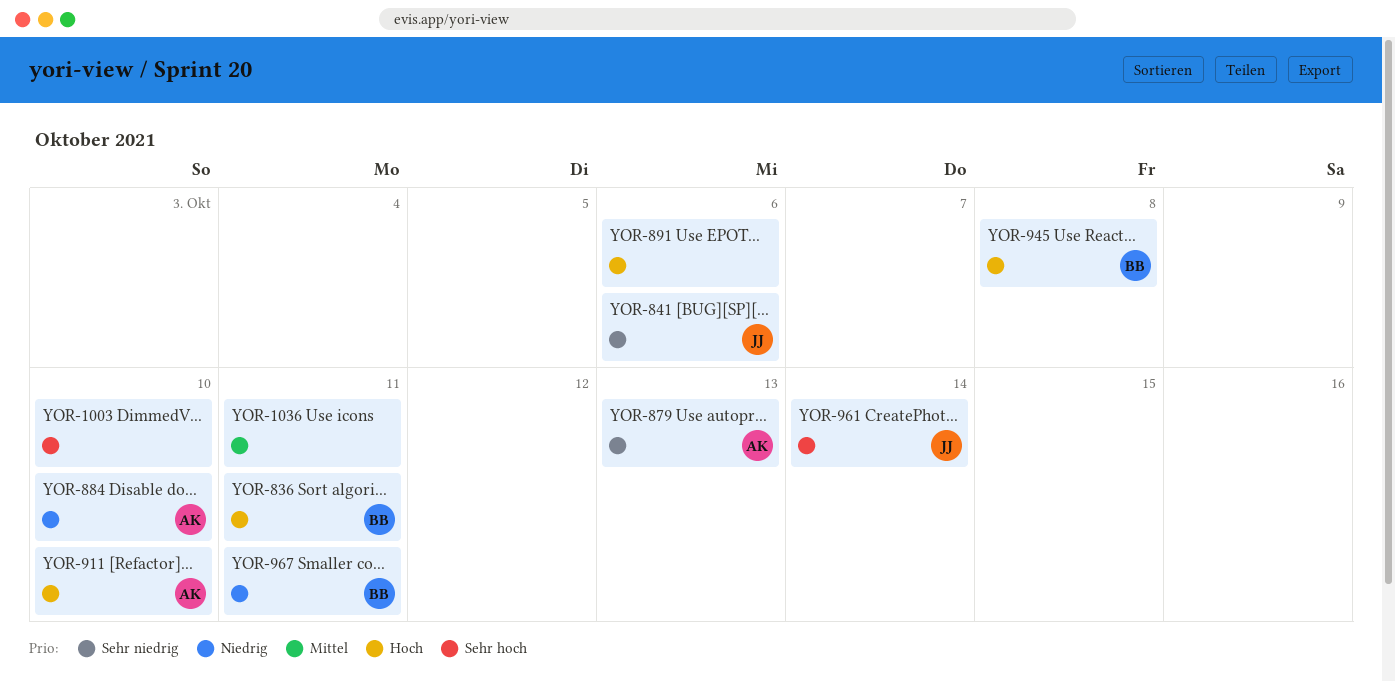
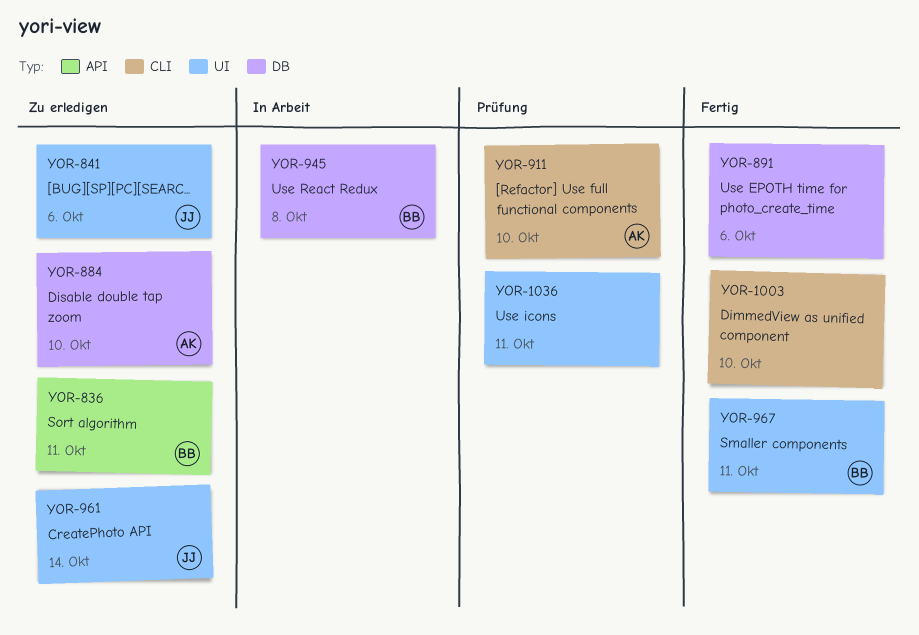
YOR-879: present -> none

